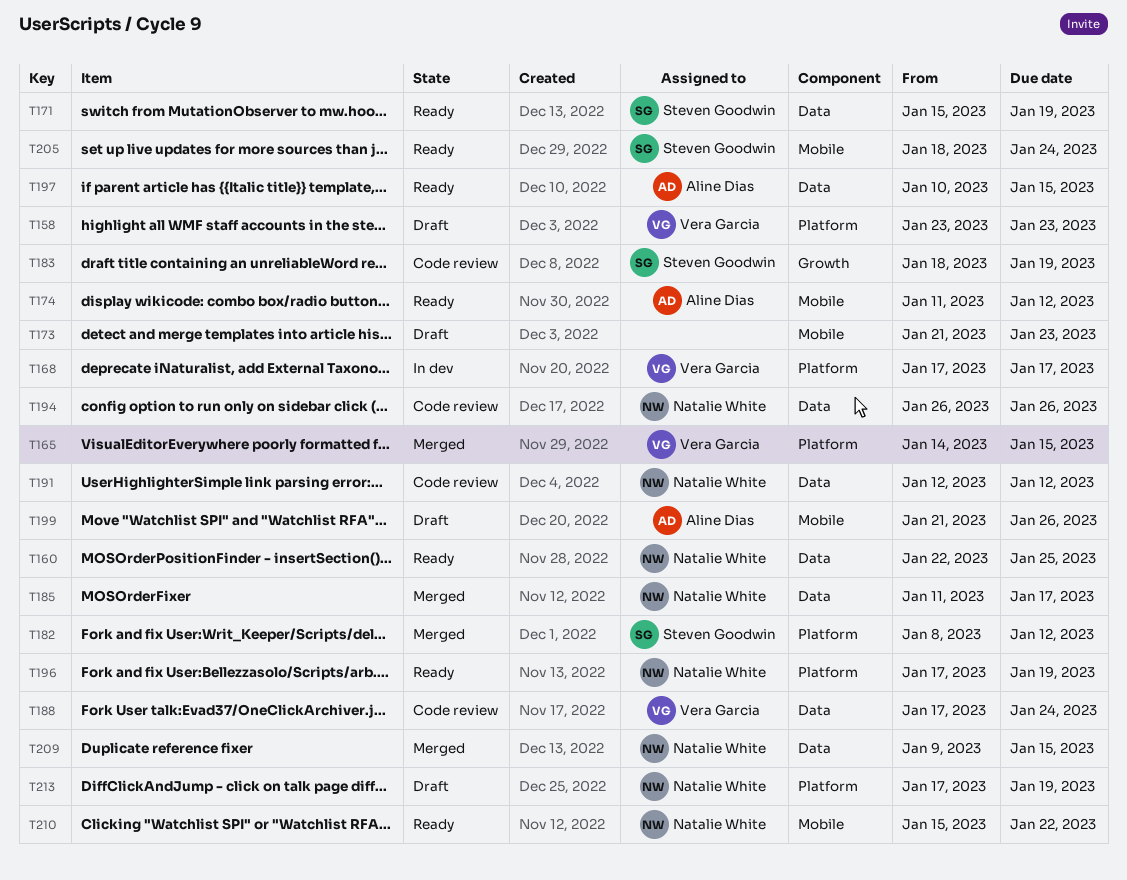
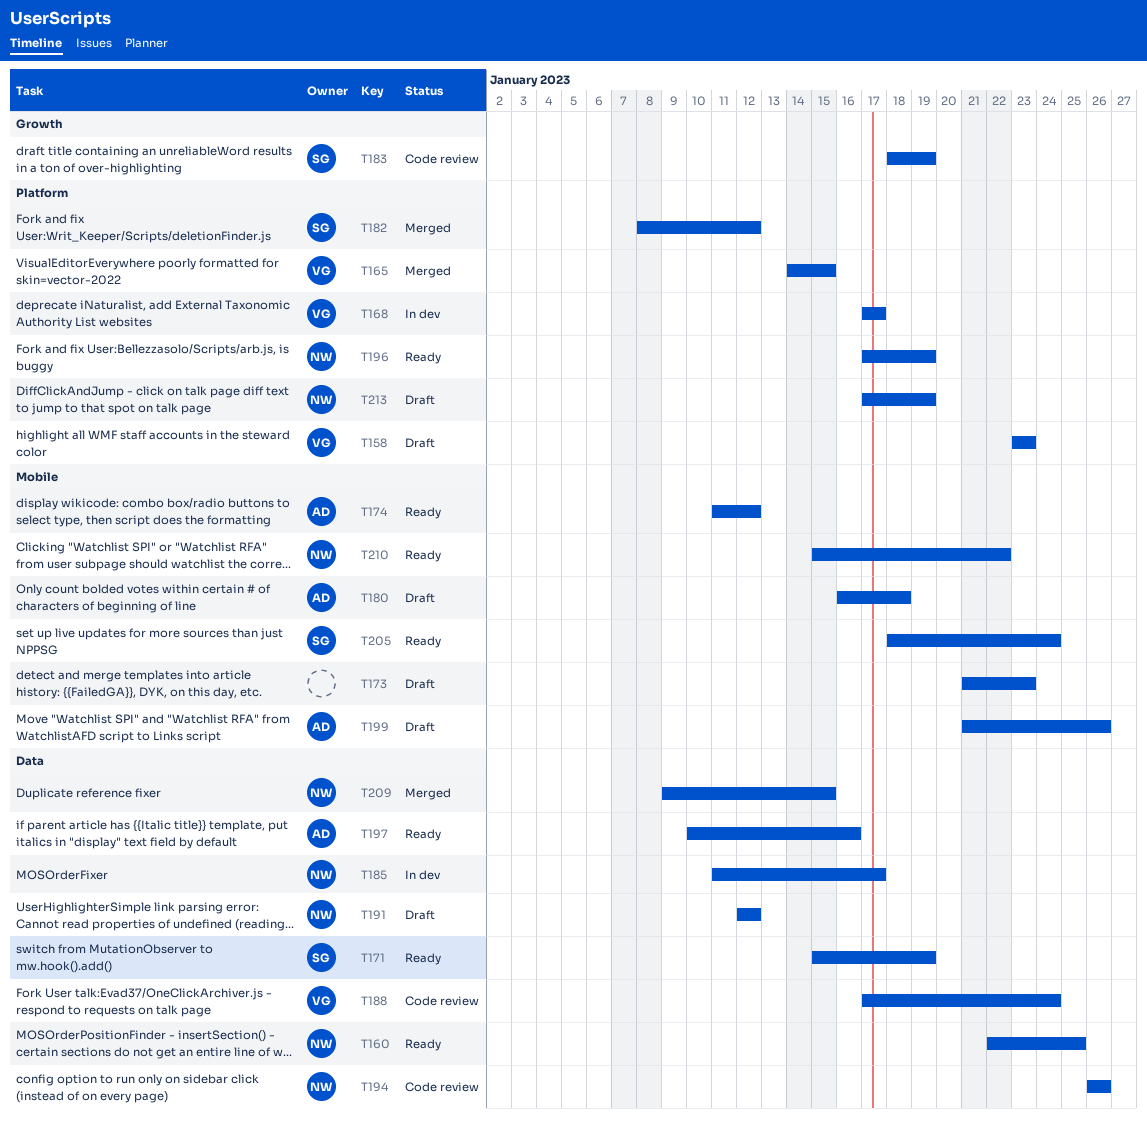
T180: none -> present
T185, status: Merged -> In dev
T191, status: Code review -> Draft
T197, due: Jan 15 -> Jan 16

